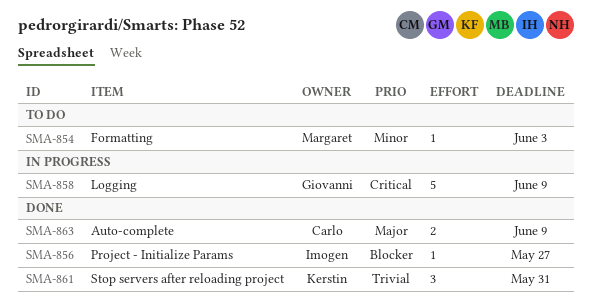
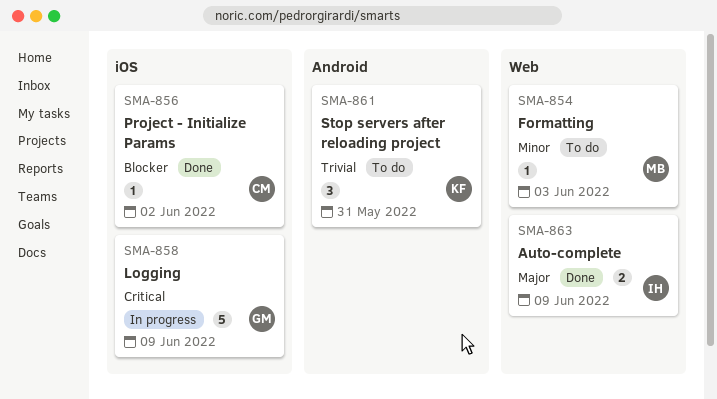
SMA-856, owner: Imogen -> Carlo
SMA-856, due: May 27 -> Jun 2
SMA-861, status: Done -> To do
SMA-863, owner: Carlo -> Imogen

